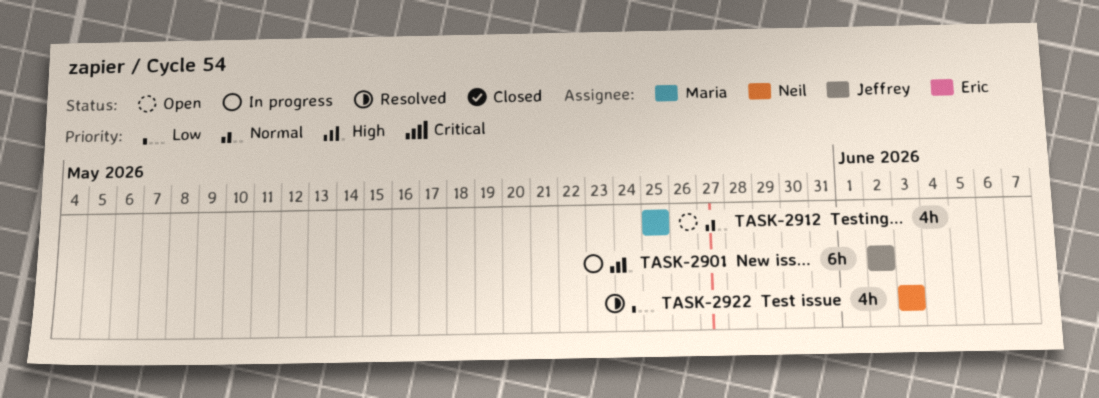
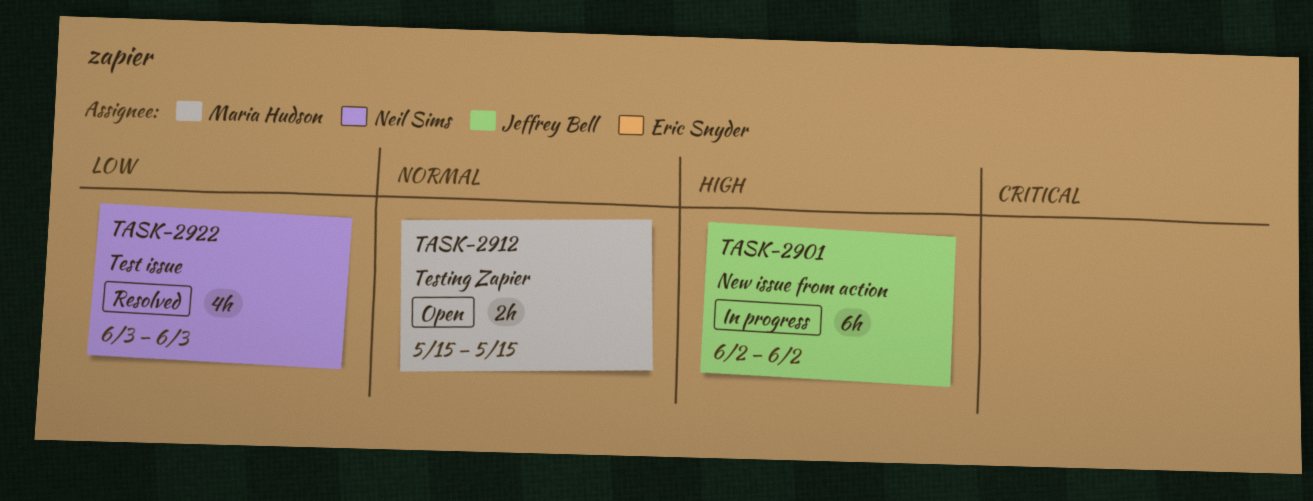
TASK-2912, estimate: 4h -> 2h
TASK-2912, start: May 25 -> May 15
TASK-2912, due: May 25 -> May 15

